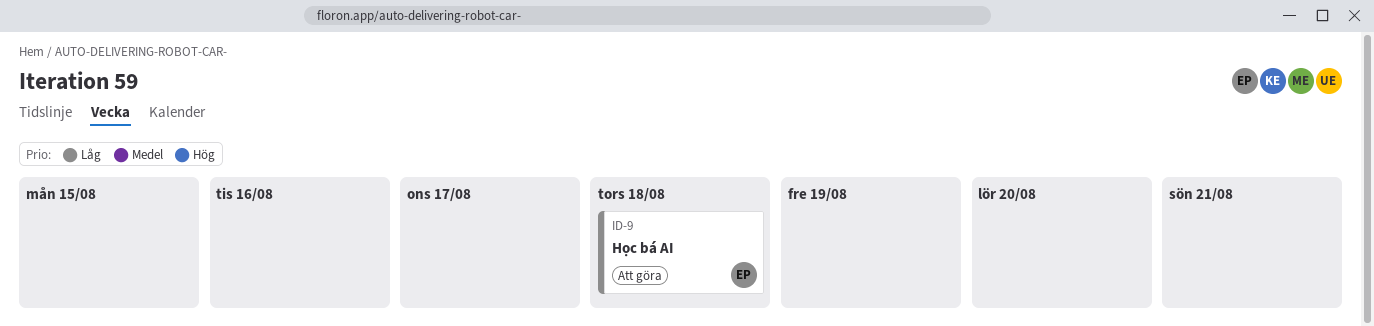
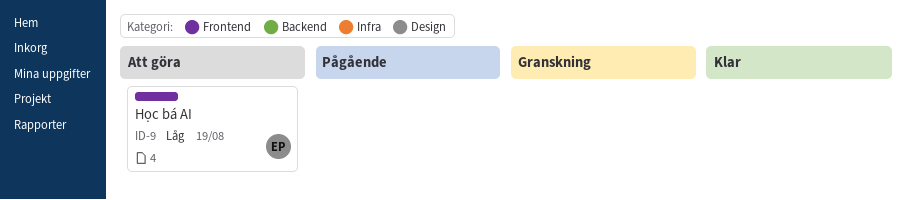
ID-9, due: Aug 18 -> Aug 19

